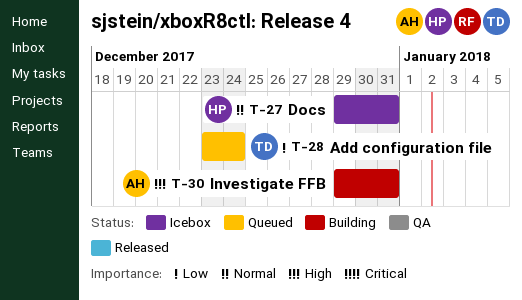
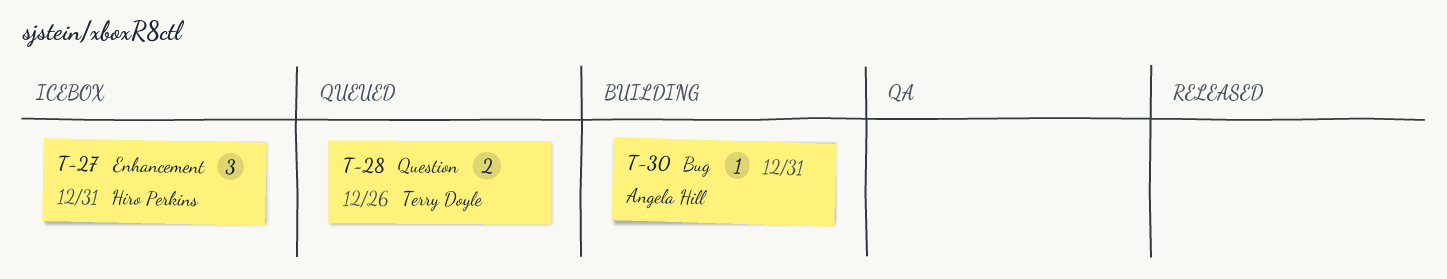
T-28, due: Dec 24 -> Dec 26

